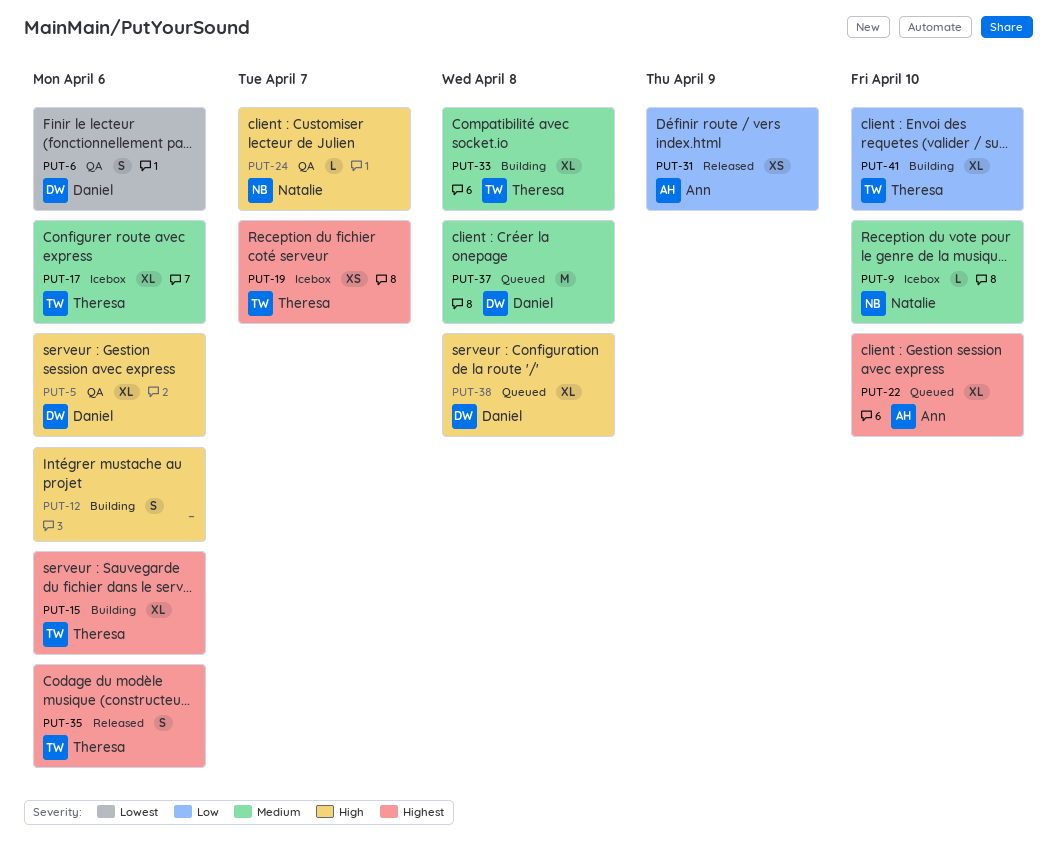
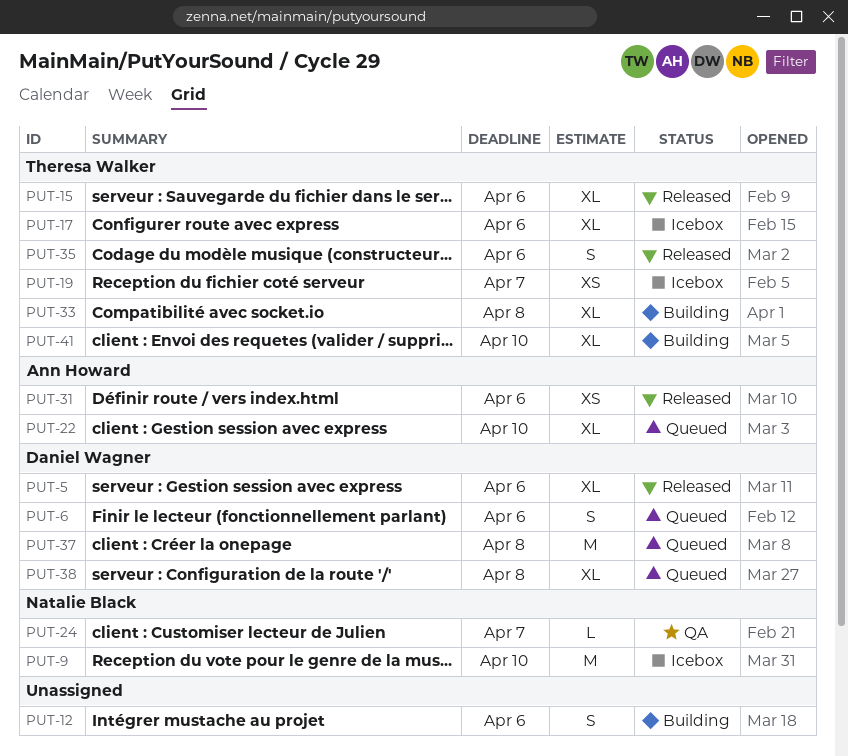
PUT-5, status: QA -> Released
PUT-6, status: QA -> Queued
PUT-9, estimate: L -> M
PUT-15, status: Building -> Released
PUT-31, due: Apr 9 -> Apr 6

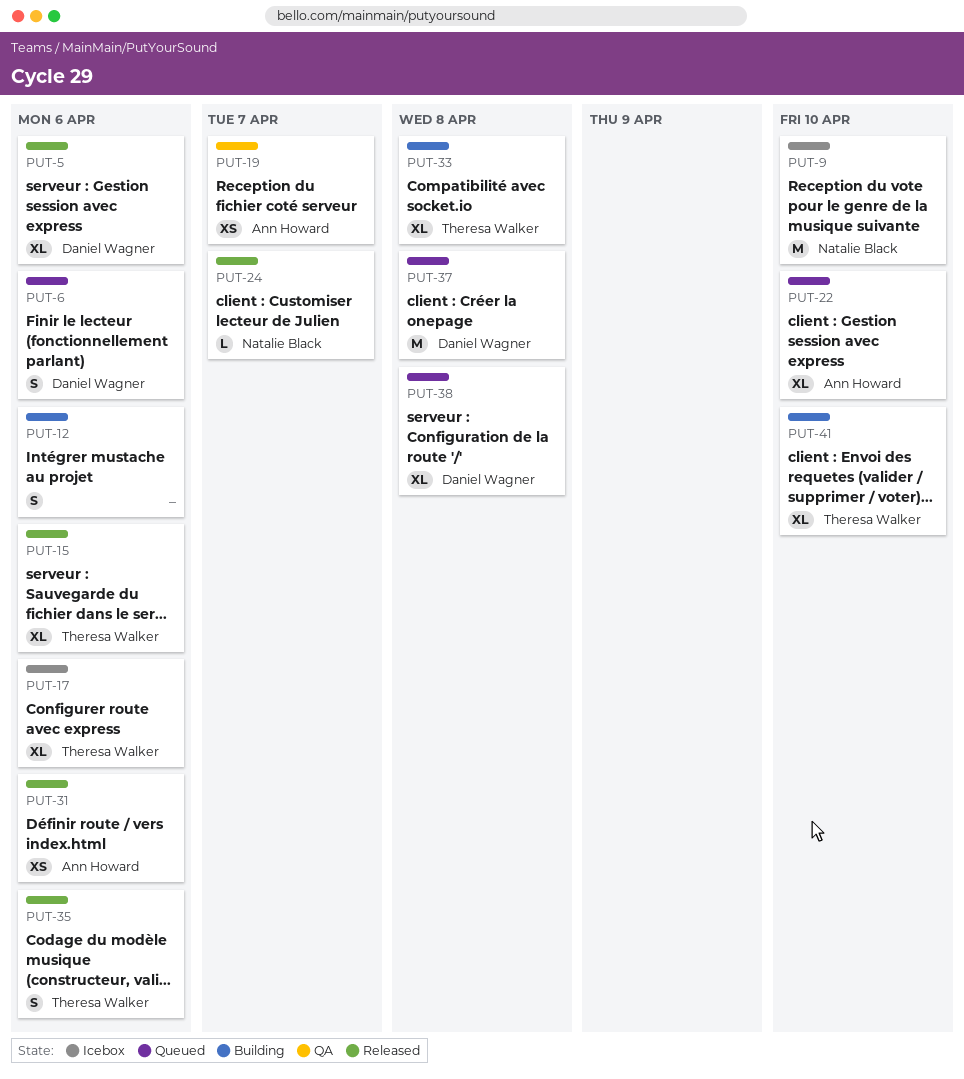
PUT-19, status: Icebox -> QA
PUT-19, owner: Theresa Walker -> Ann Howard
PUT-24, status: QA -> Released

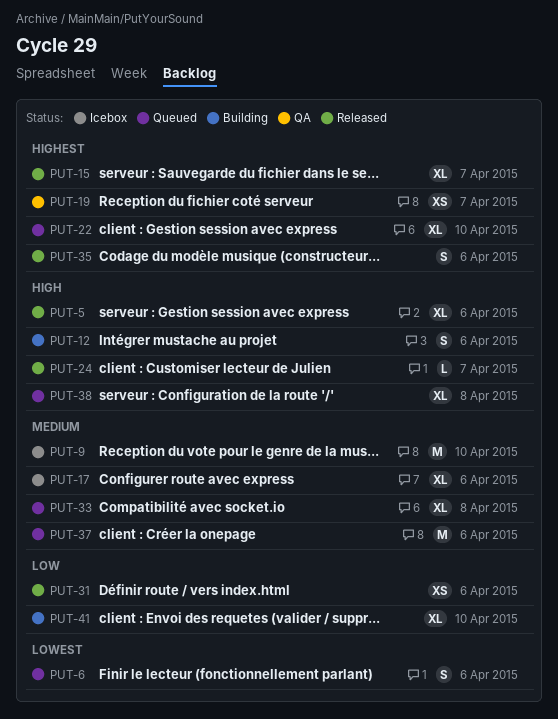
PUT-15, due: Apr 6 -> Apr 7
PUT-33, status: Building -> Queued
PUT-37, due: Apr 8 -> Apr 6

